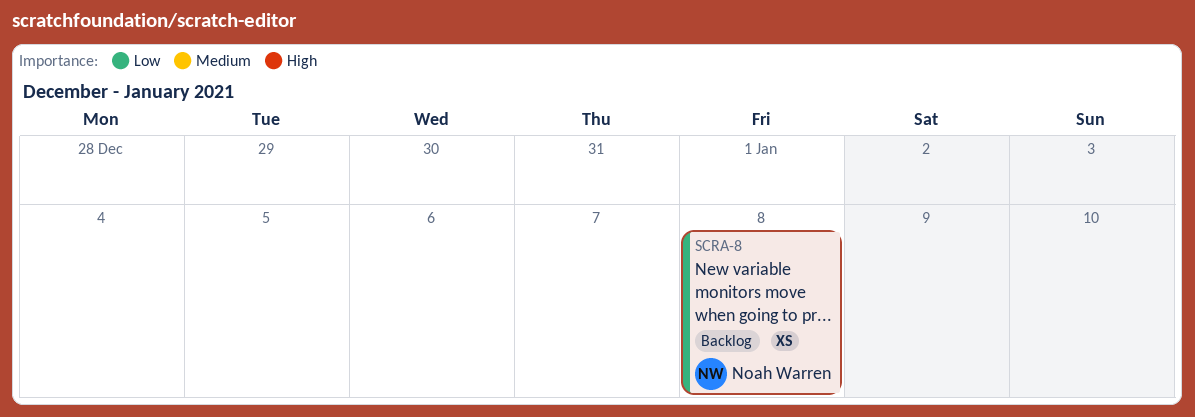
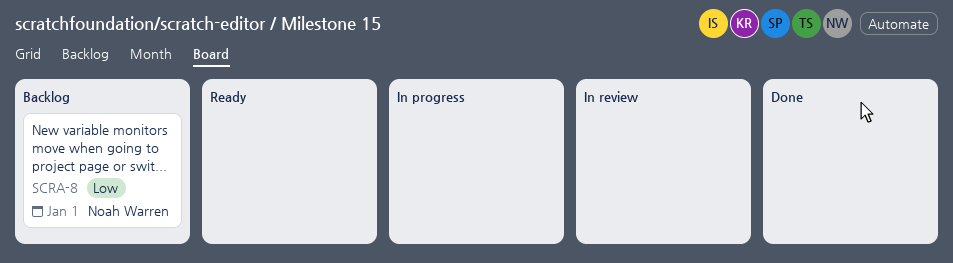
SCRA-8, due: Jan 8 -> Jan 1

